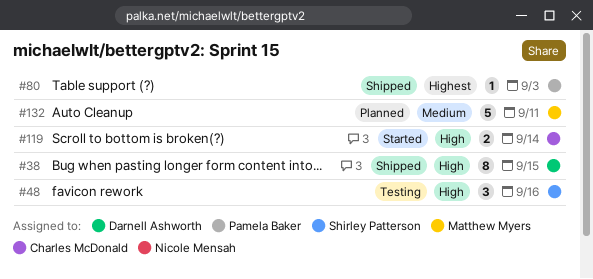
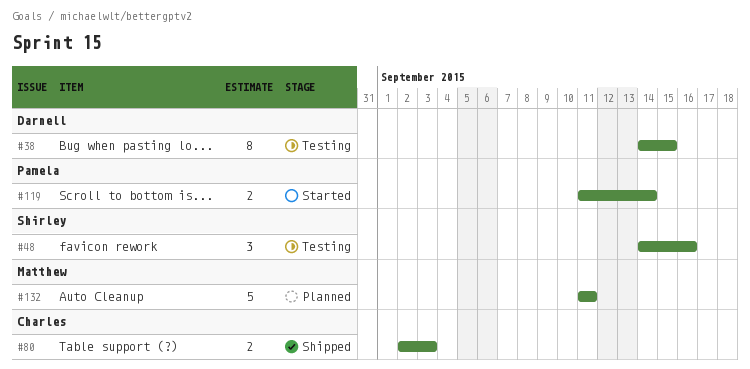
#38, status: Shipped -> Testing
#80, owner: Pamela Baker -> Charles McDonald
#80, estimate: 1 -> 2
#119, owner: Charles McDonald -> Pamela Baker

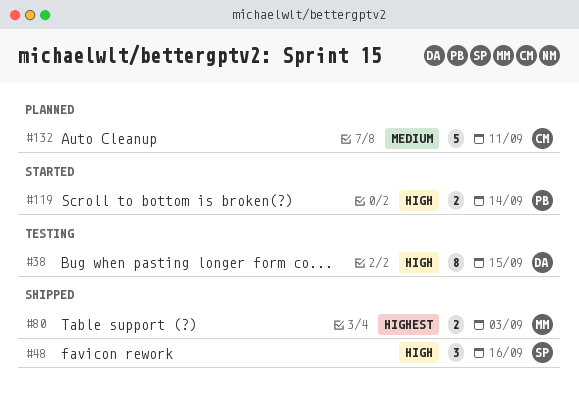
#48, status: Testing -> Shipped
#80, owner: Charles -> Matthew
#132, owner: Matthew -> Charles

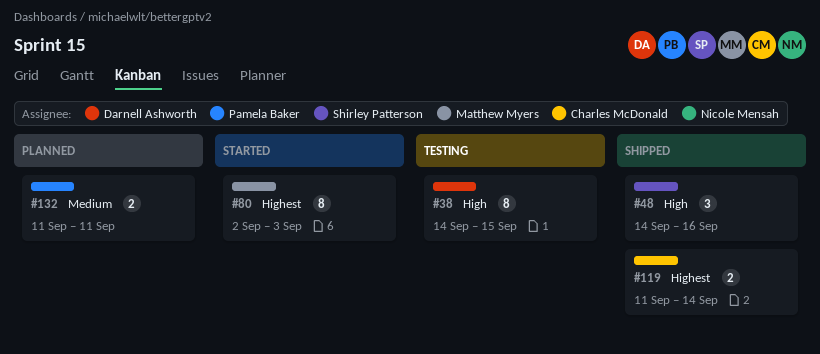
#80, status: Shipped -> Started
#80, estimate: 2 -> 8
#119, status: Started -> Shipped
#119, owner: Pamela Baker -> Charles McDonald
#119, priority: High -> Highest
#132, owner: Charles McDonald -> Pamela Baker
#132, estimate: 5 -> 2

